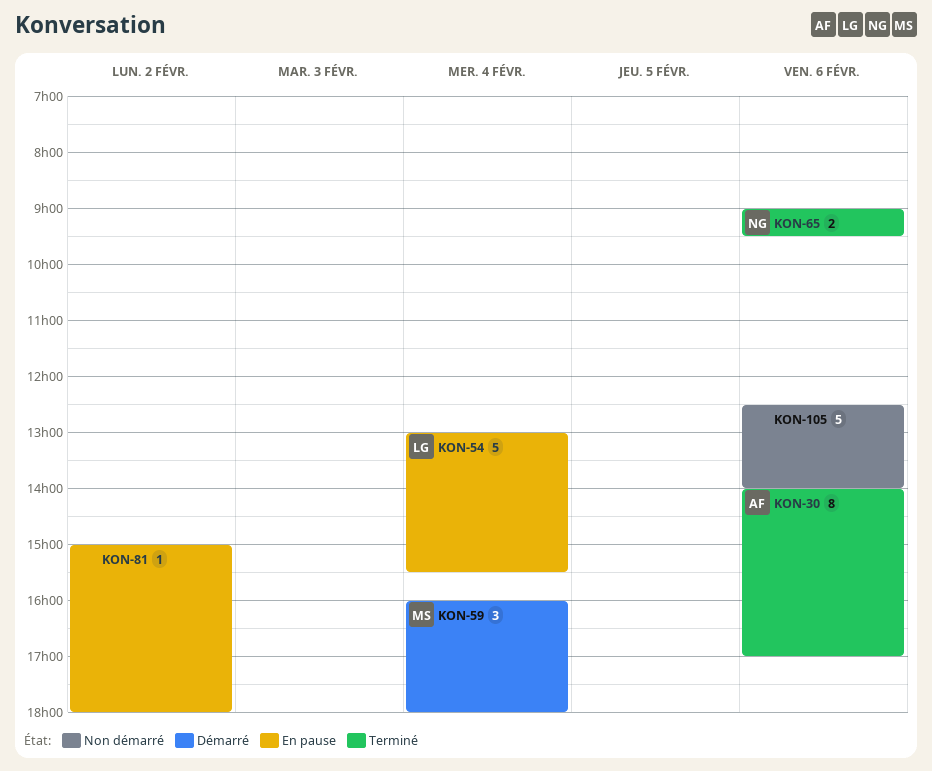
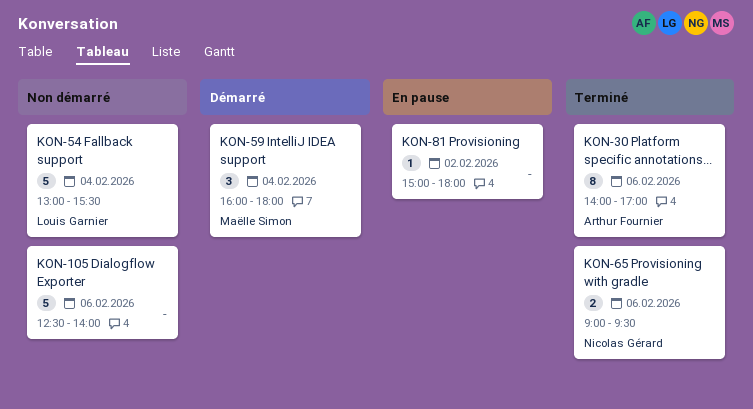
KON-54, status: En pause -> Non démarré

